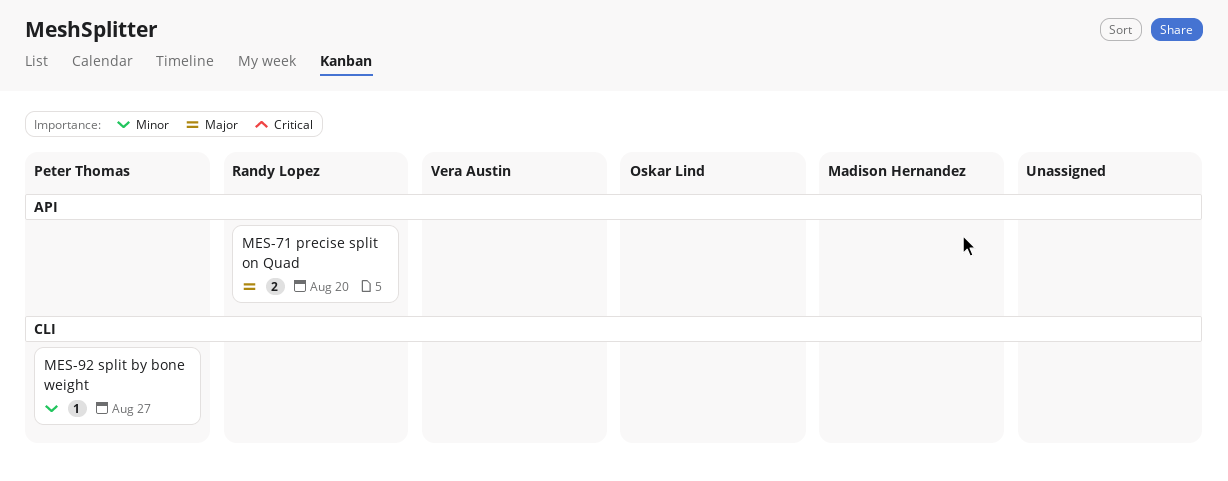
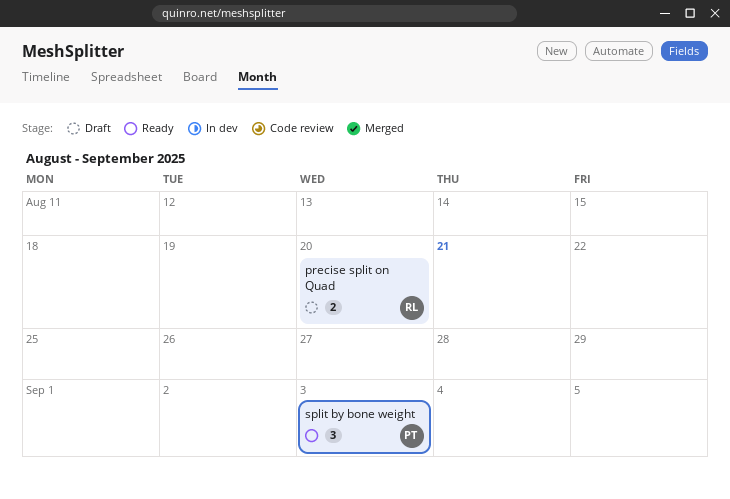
split by bone weight, estimate: 1 -> 3
split by bone weight, due: Aug 27 -> Sep 3

